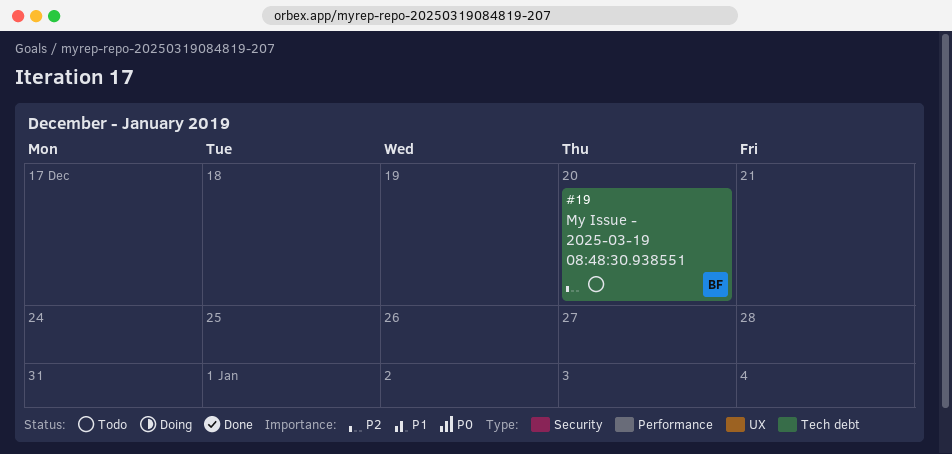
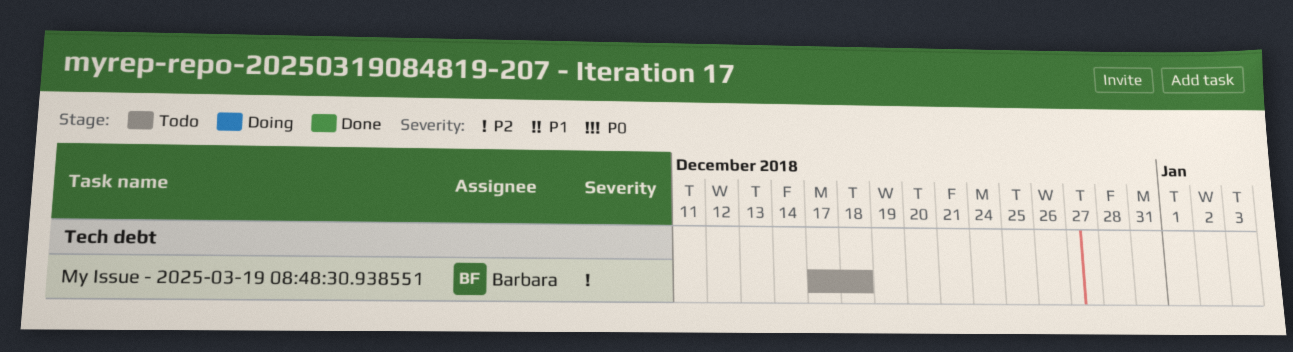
My Issue - 2025-03-19 08:48:30.938551, due: Dec 20 -> Dec 18

